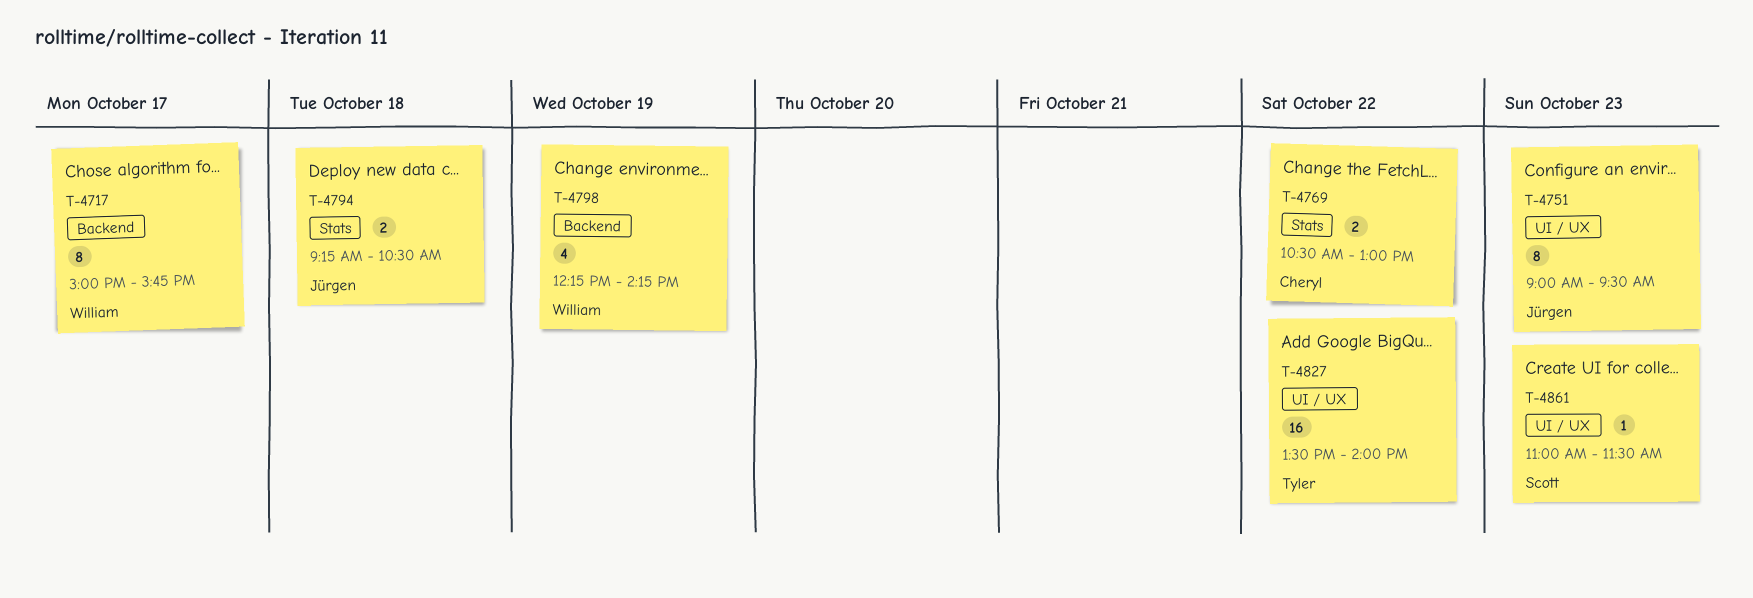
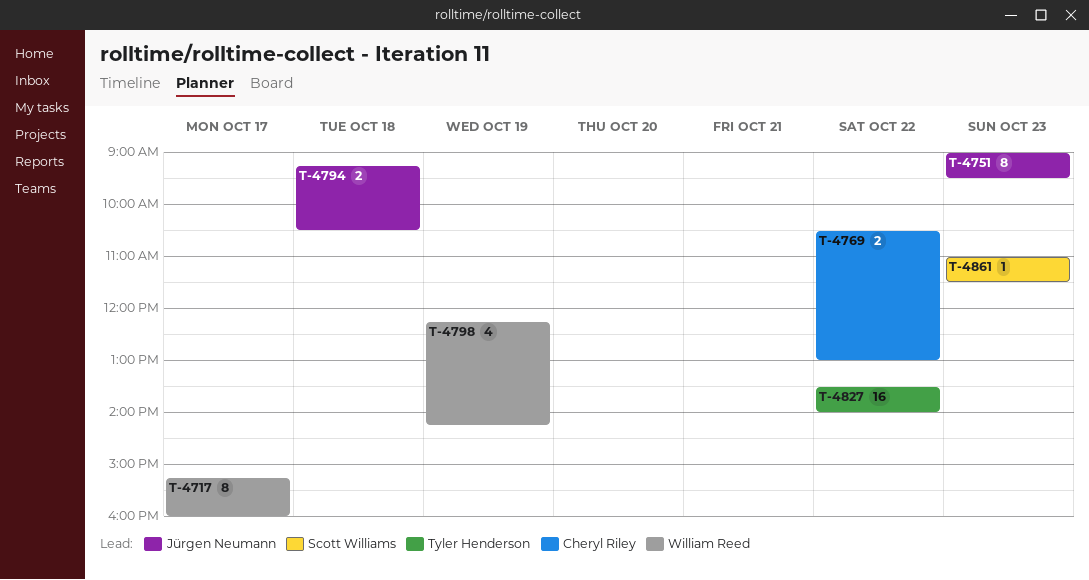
T-4717, begins: 15:00 -> 15:15
T-4717, ends: 15:45 -> 16:00

